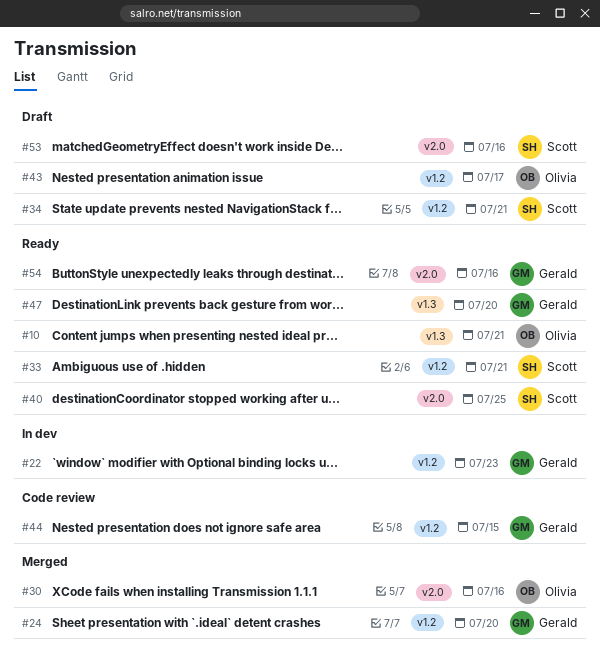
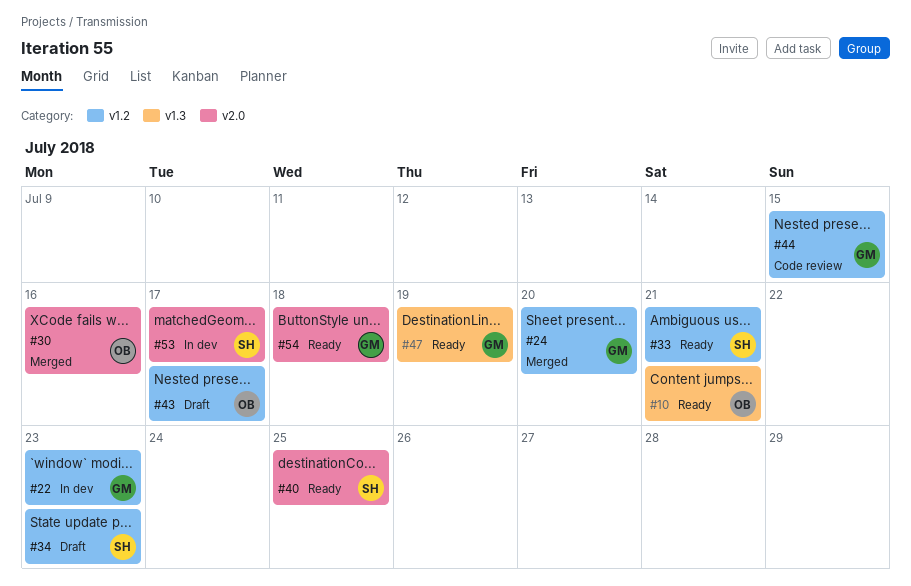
#34, due: Jul 21 -> Jul 23
#47, due: Jul 20 -> Jul 19
#53, status: Draft -> In dev
#53, due: Jul 16 -> Jul 17
#54, due: Jul 16 -> Jul 18

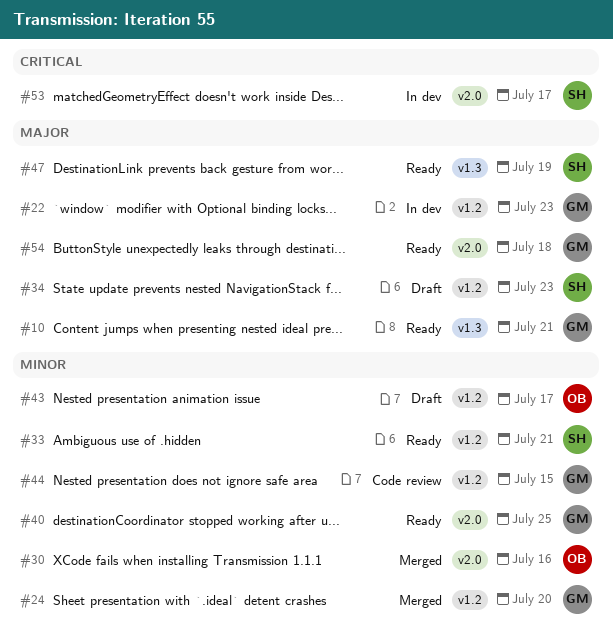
#10, owner: OB -> GM
#40, owner: SH -> GM
#47, owner: GM -> SH

